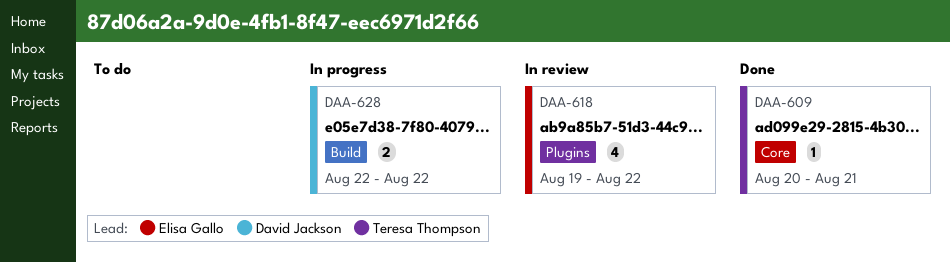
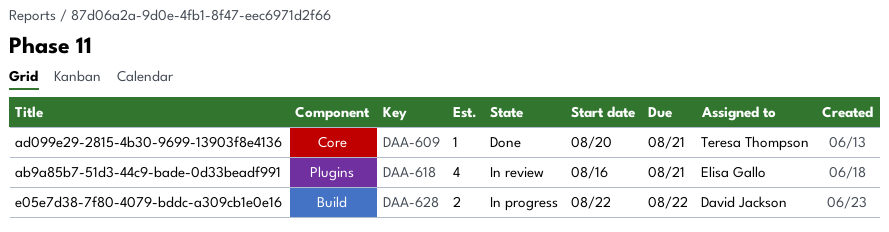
DAA-618, start: Aug 19 -> Aug 16
DAA-618, due: Aug 22 -> Aug 21

